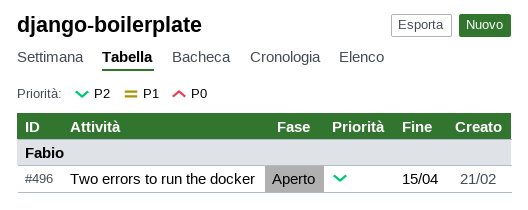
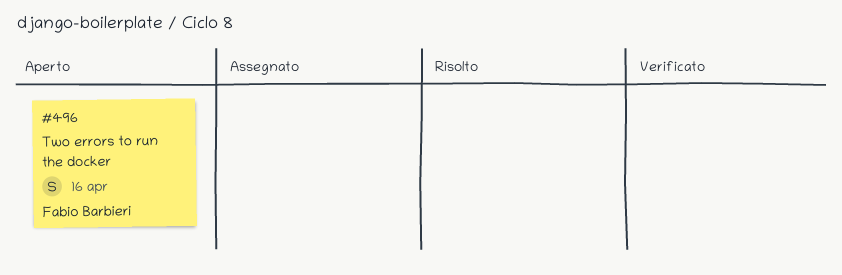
#496, due: Apr 15 -> Apr 16

